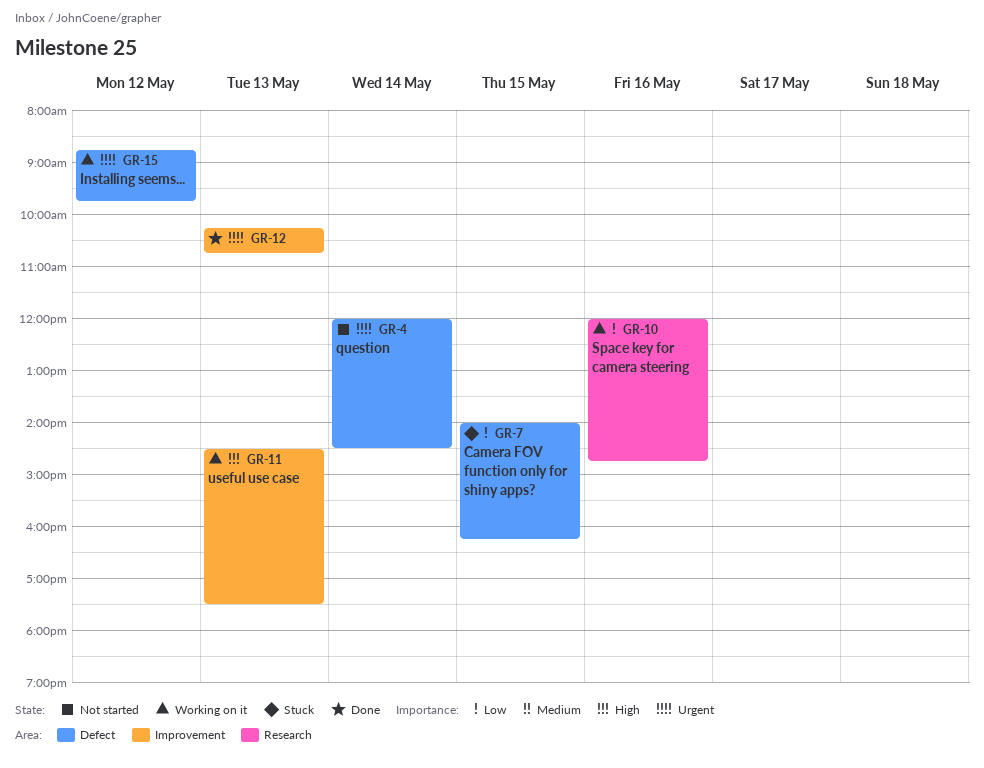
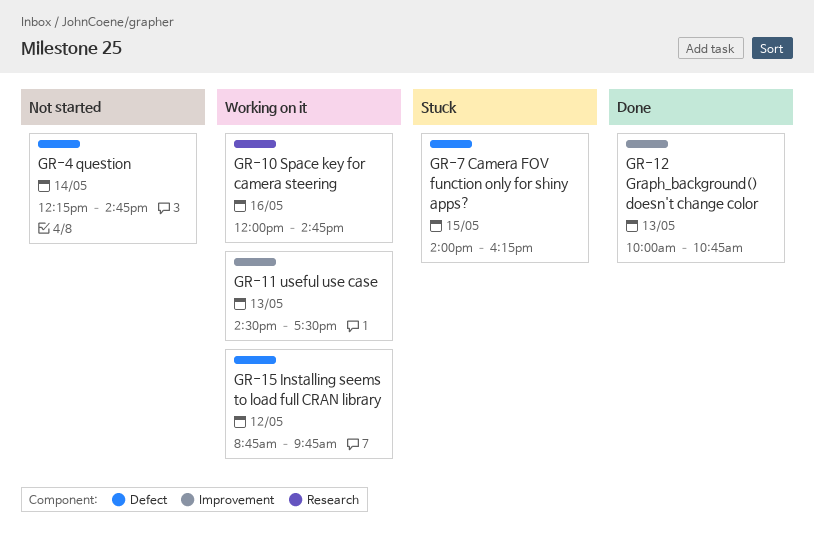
GR-4, begins: 12:00 -> 12:15
GR-4, ends: 14:30 -> 14:45
GR-12, begins: 10:15 -> 10:00

